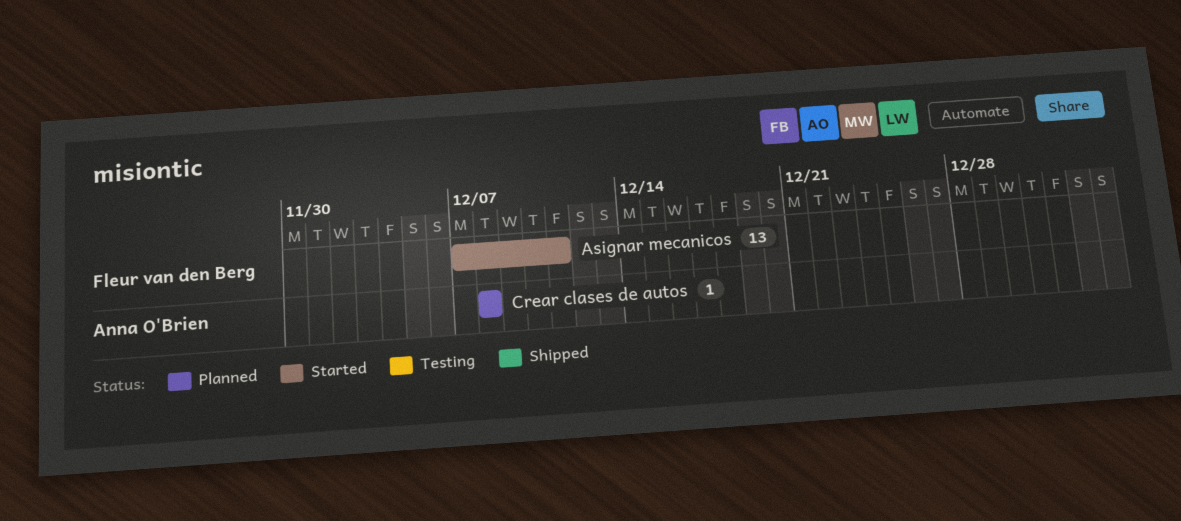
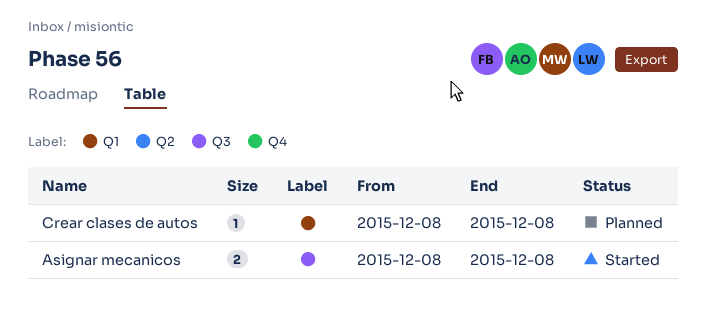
Asignar mecanicos, estimate: 13 -> 2
Asignar mecanicos, start: Dec 7 -> Dec 8
Asignar mecanicos, due: Dec 11 -> Dec 8

